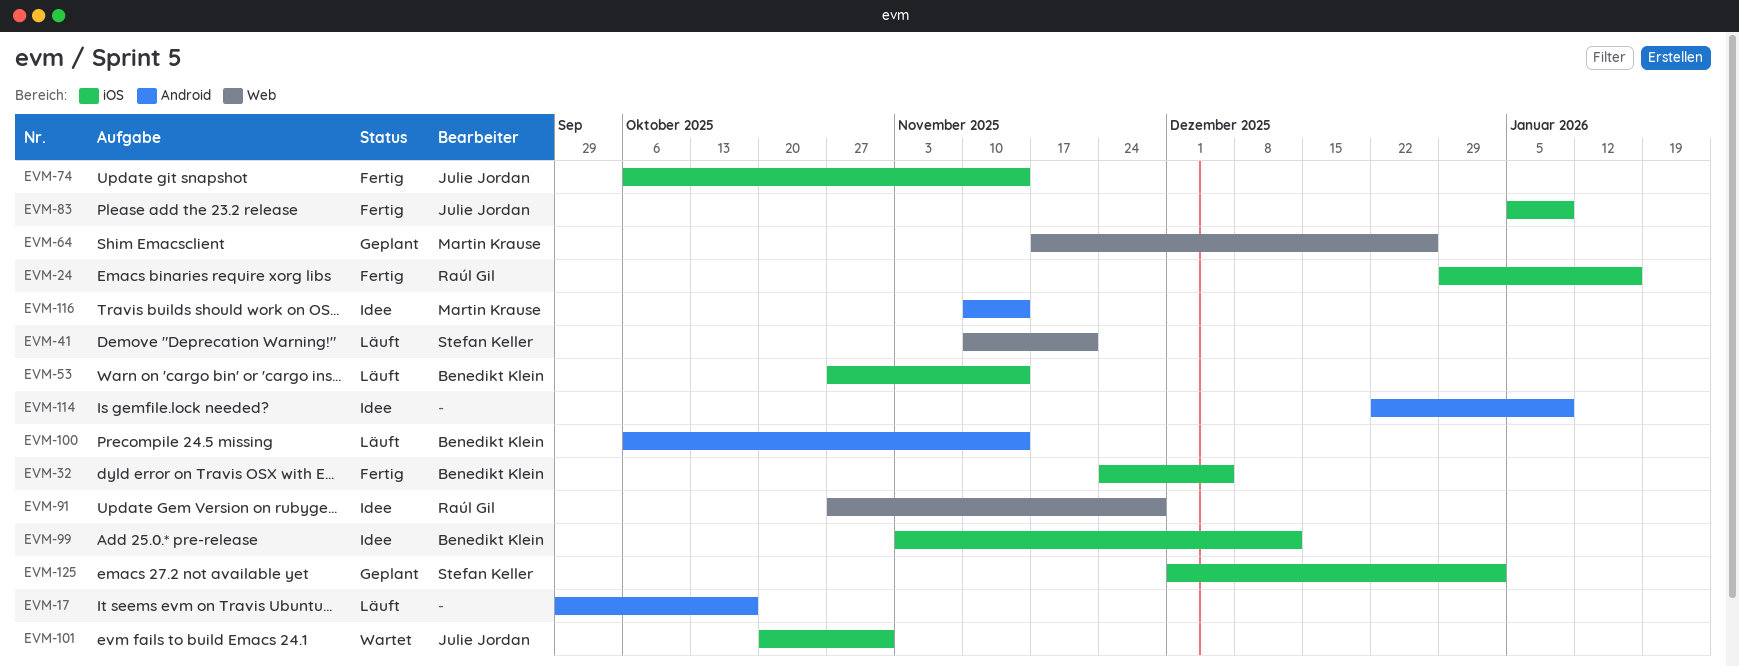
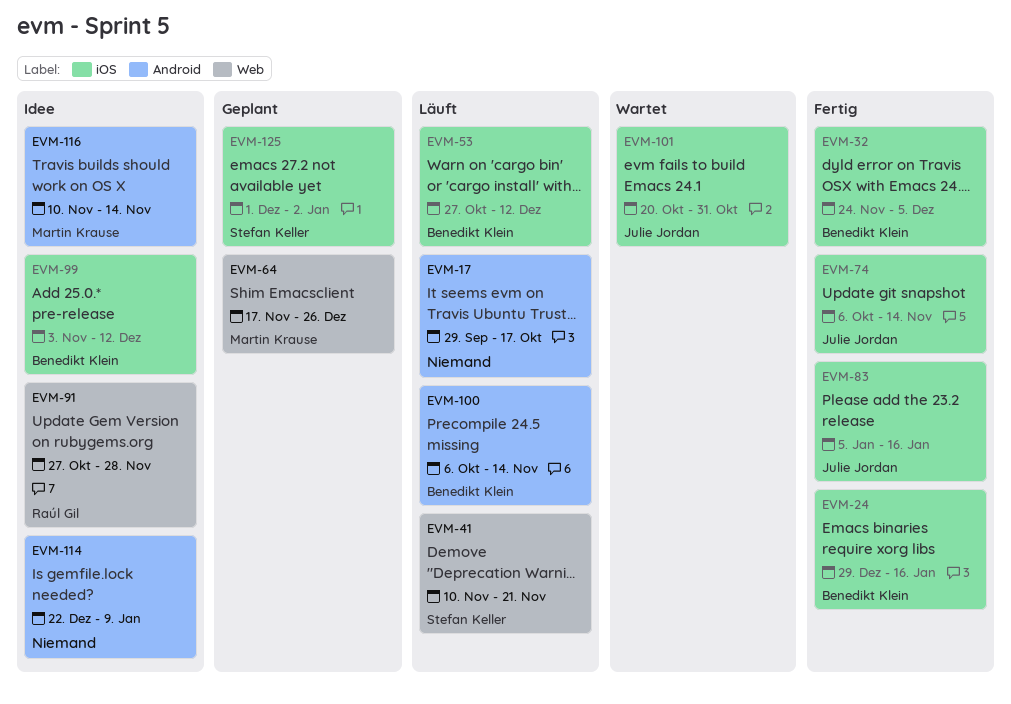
EVM-24, owner: Raúl Gil -> Benedikt Klein
EVM-53, due: Nov 14 -> Dec 12
EVM-83, due: Jan 9 -> Jan 16

